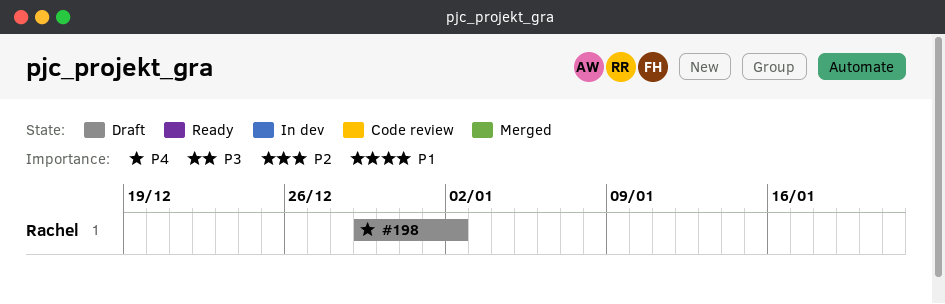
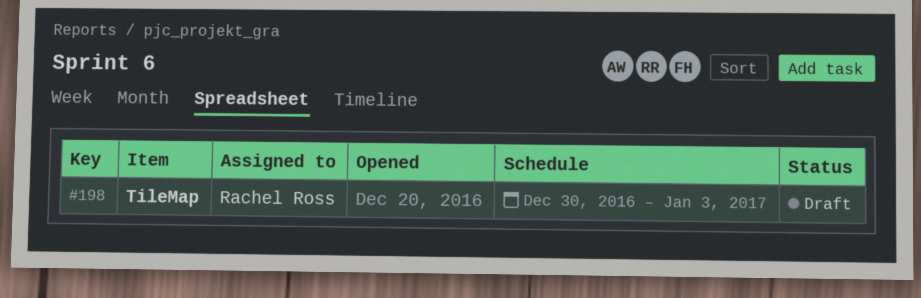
#198, start: Dec 29 -> Dec 30
#198, due: Jan 2 -> Jan 3

